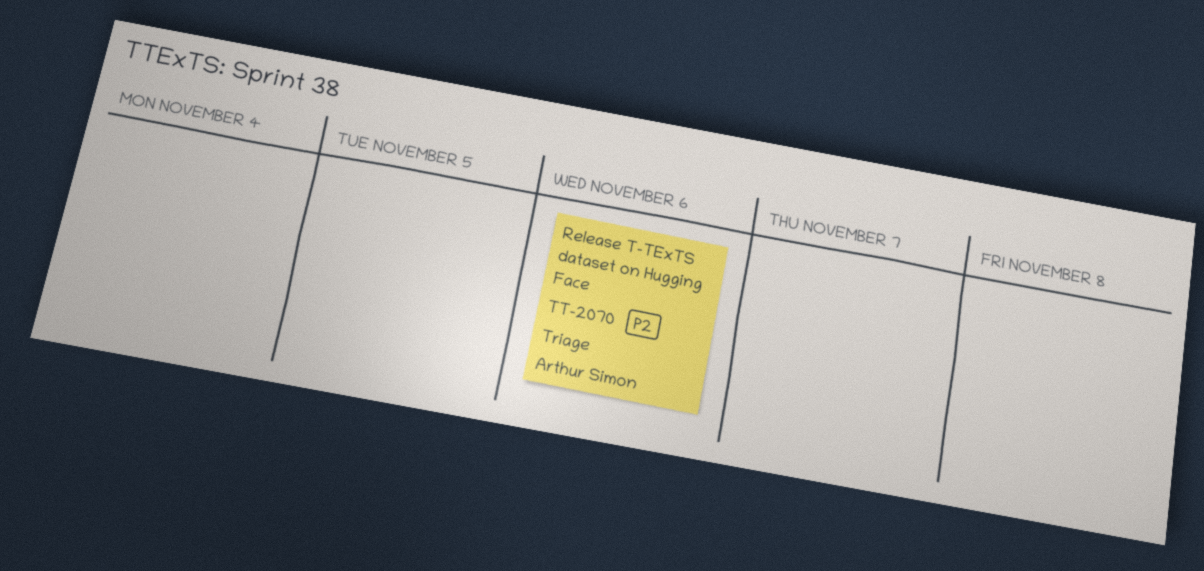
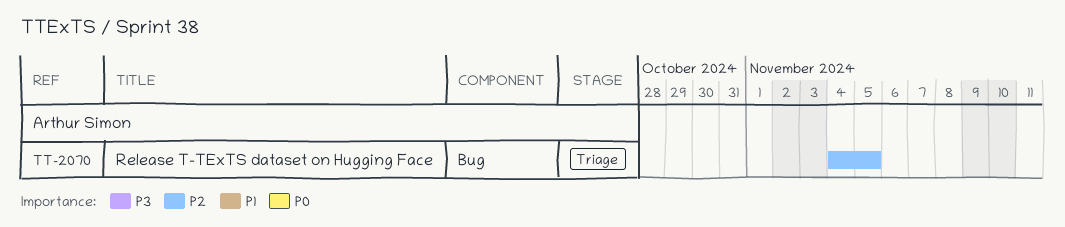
TT-2070, due: Nov 6 -> Nov 5

